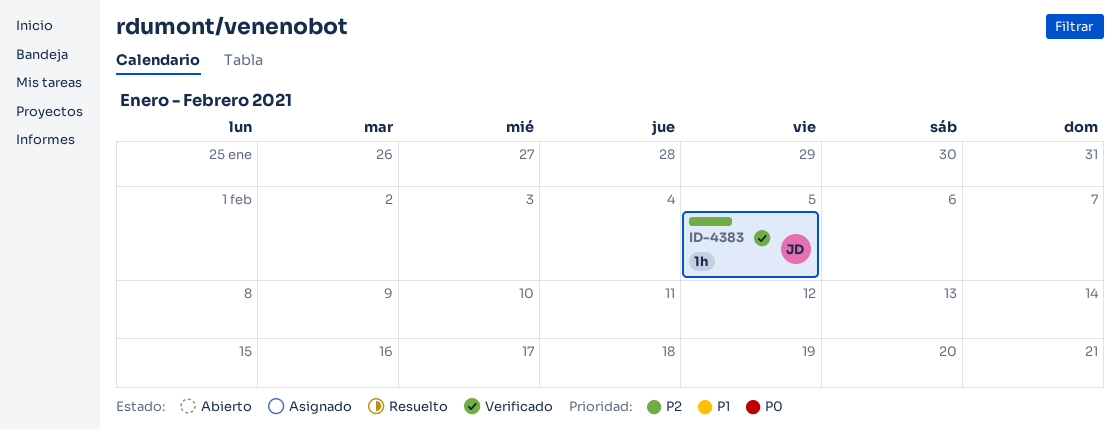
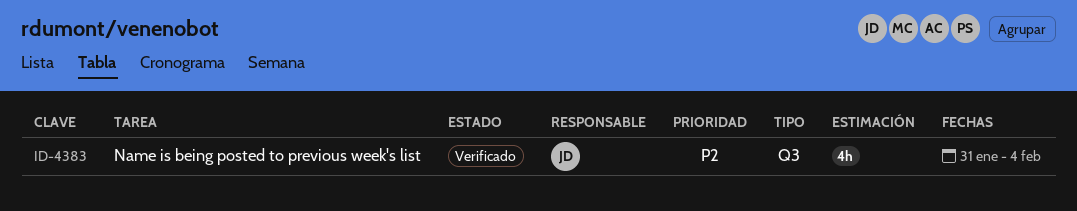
ID-4383, estimate: 1h -> 4h
ID-4383, due: Feb 5 -> Feb 4

